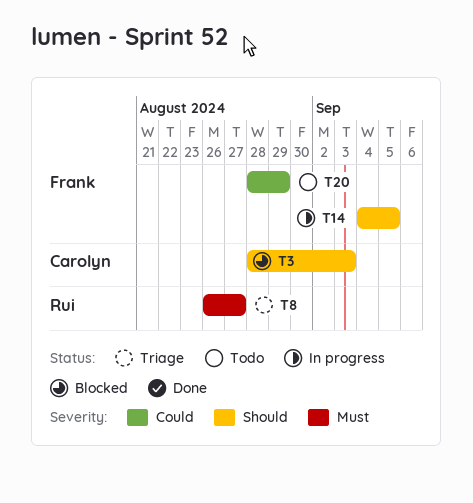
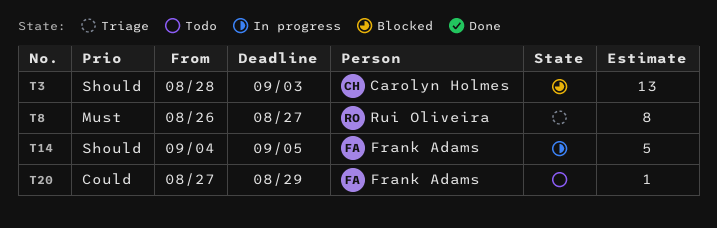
T20, start: Aug 28 -> Aug 27

